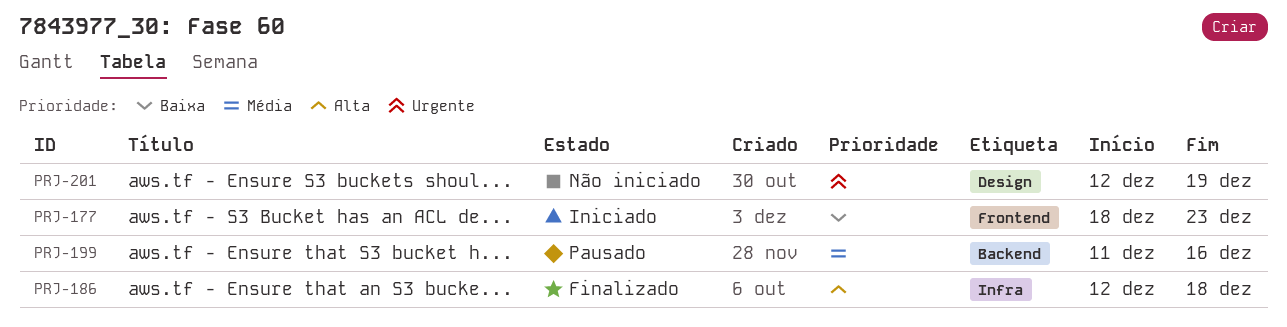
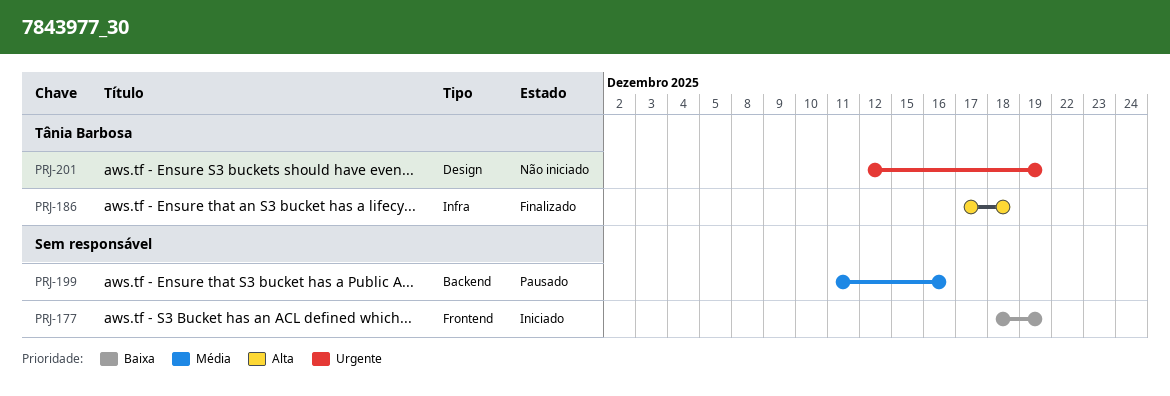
PRJ-177, due: Dec 23 -> Dec 19
PRJ-186, start: Dec 12 -> Dec 17

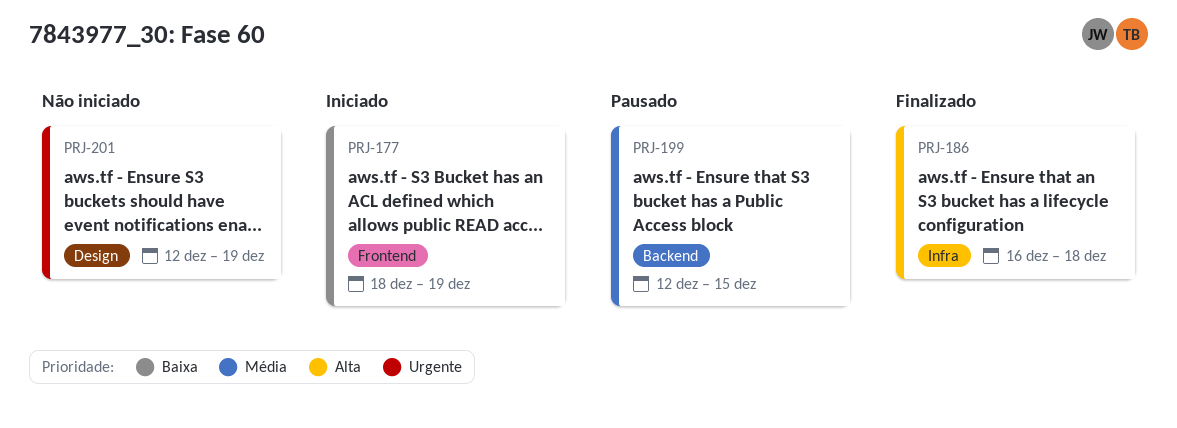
PRJ-186, start: Dec 17 -> Dec 16
PRJ-199, start: Dec 11 -> Dec 12
PRJ-199, due: Dec 16 -> Dec 15

